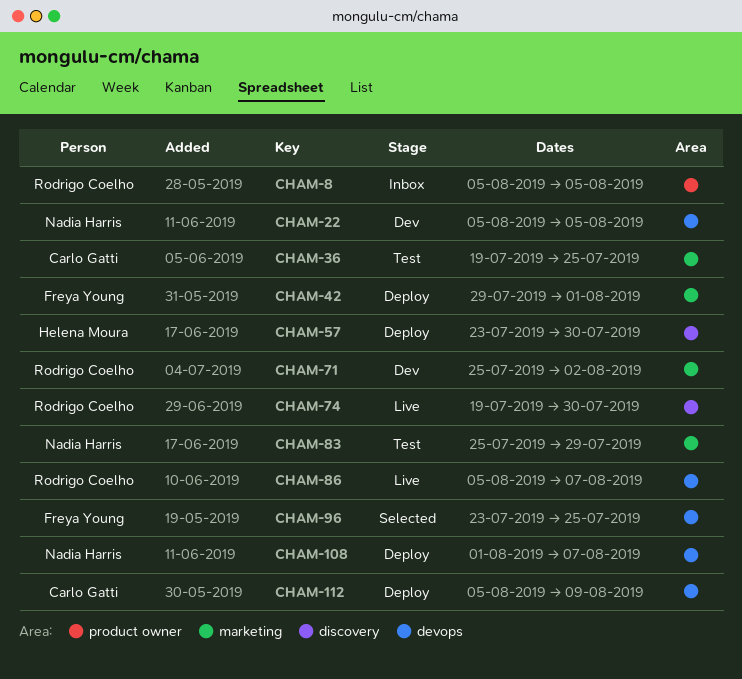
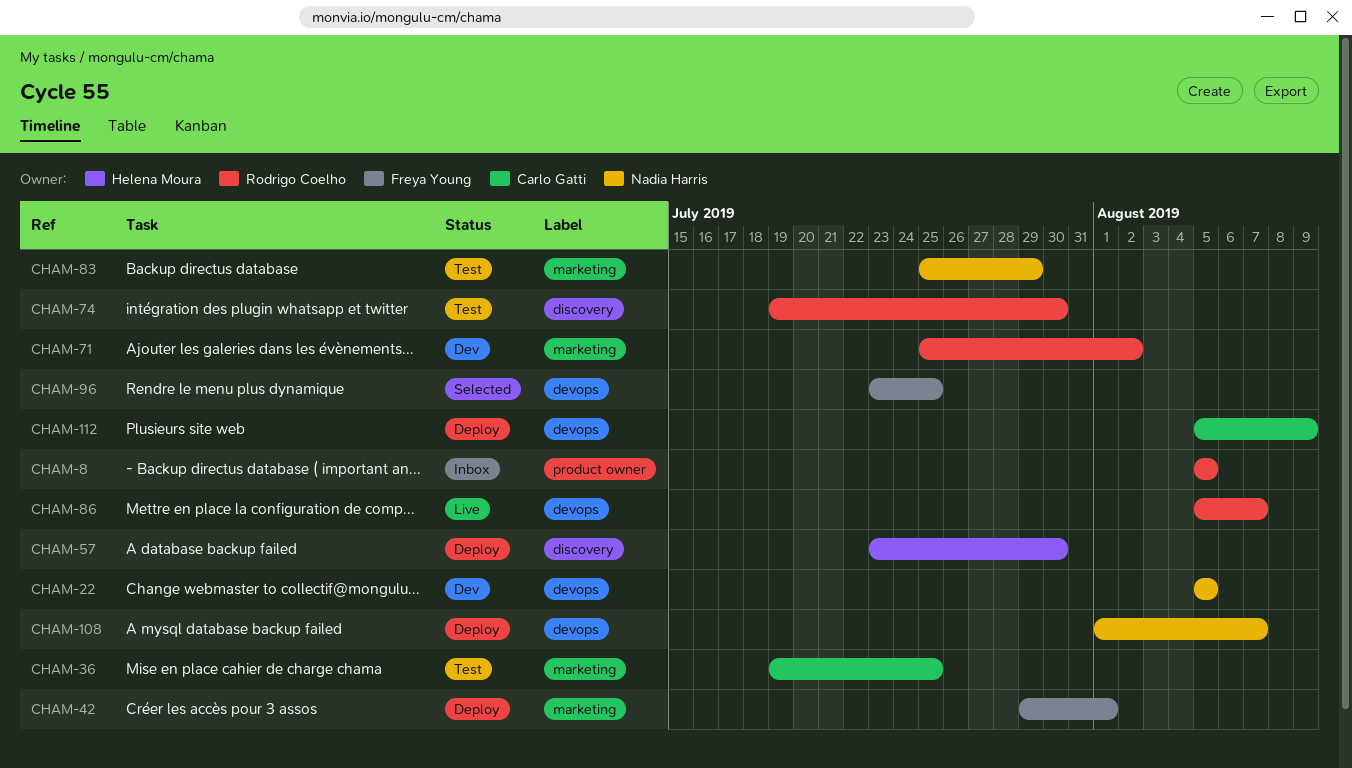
CHAM-74, status: Live -> Test

